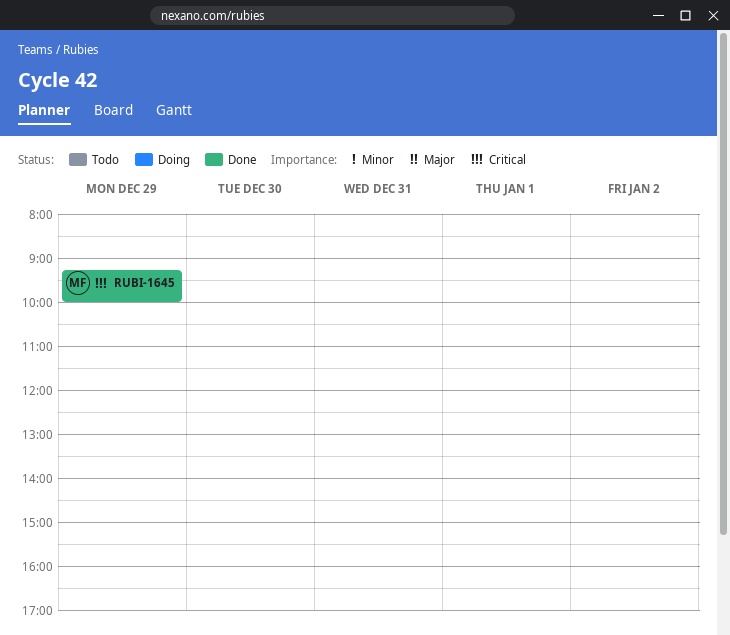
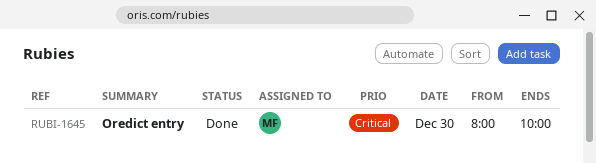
RUBI-1645, day: Dec 29 -> Dec 30
RUBI-1645, begins: 09:15 -> 08:00

